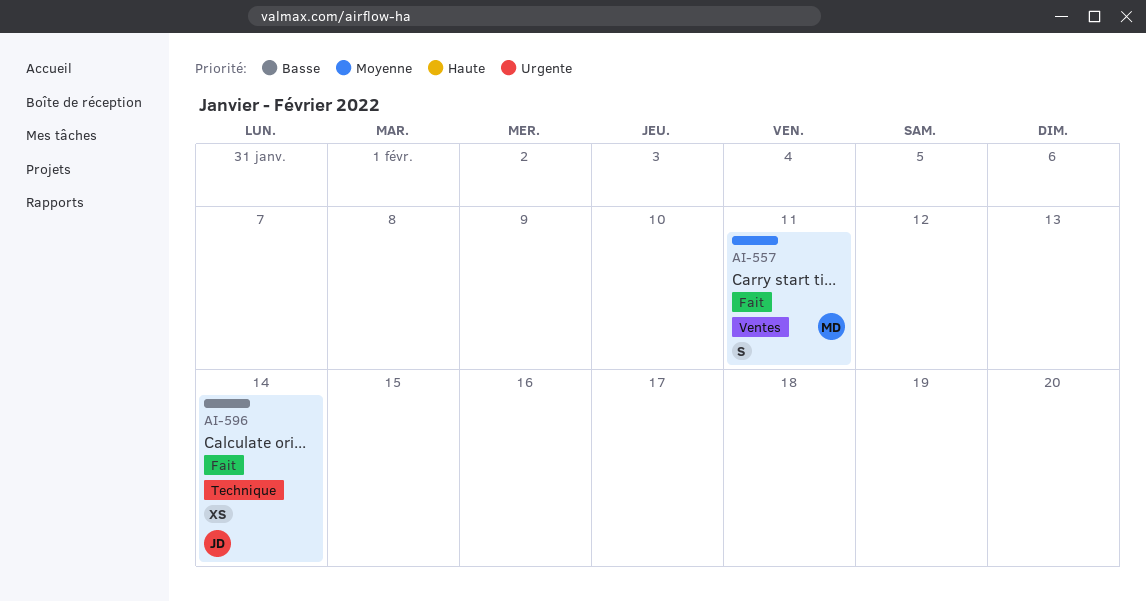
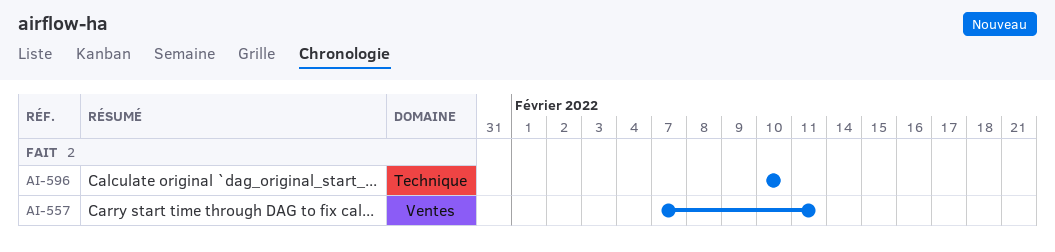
AI-596, due: Feb 14 -> Feb 10

